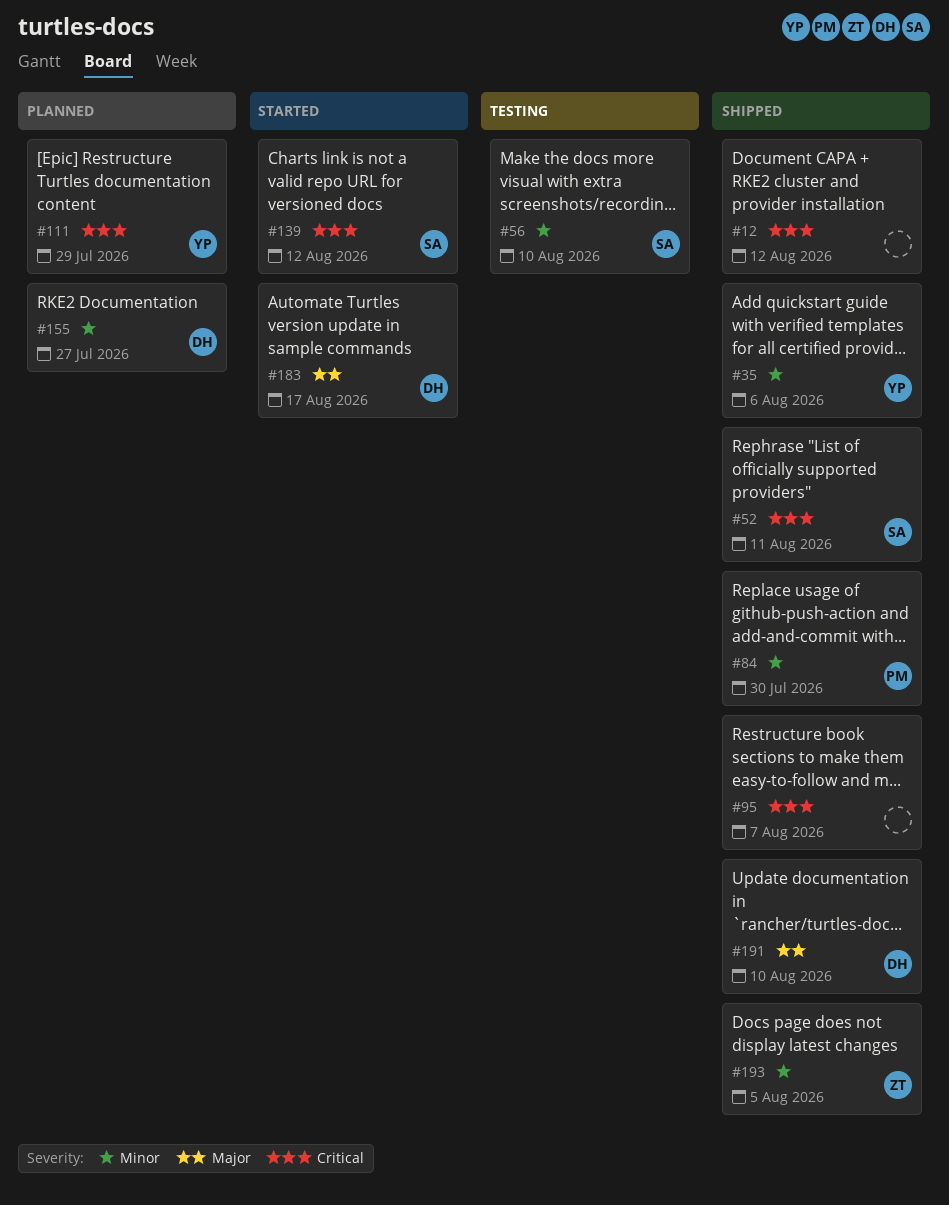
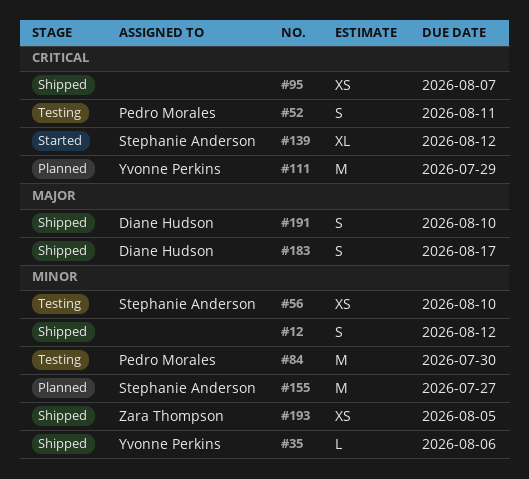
#12, priority: Critical -> Minor
#52, status: Shipped -> Testing
#52, owner: Stephanie Anderson -> Pedro Morales
#84, status: Shipped -> Testing
#155, owner: Diane Hudson -> Stephanie Anderson
#183, status: Started -> Shipped

